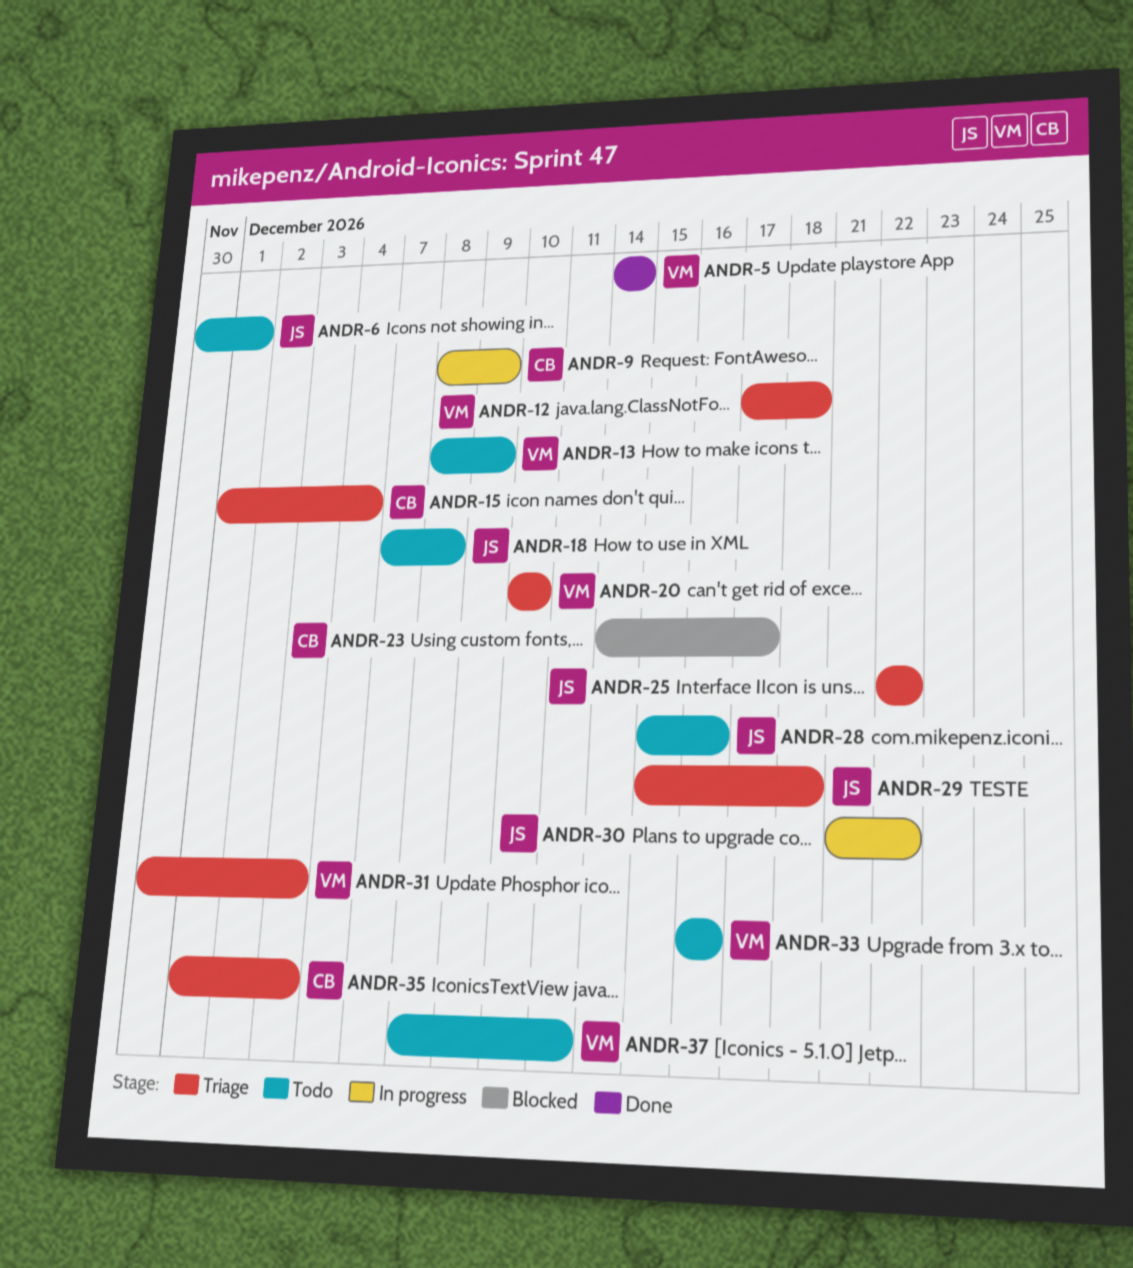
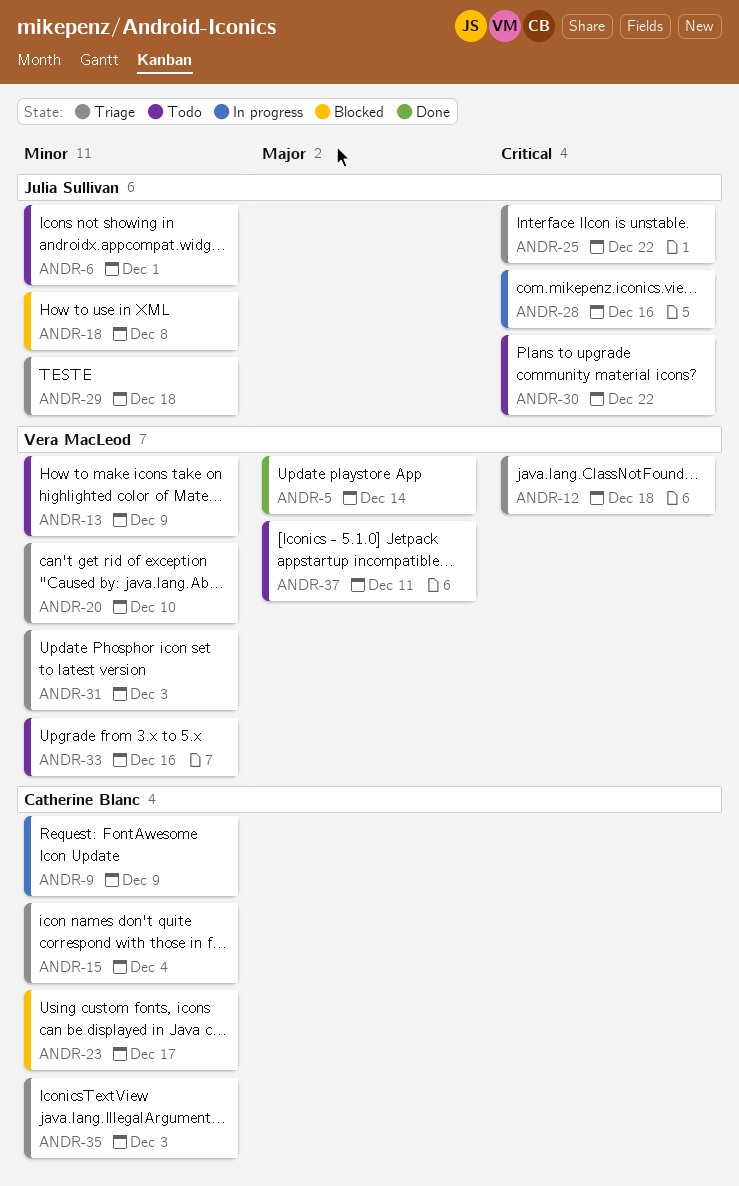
ANDR-18, status: Todo -> Blocked
ANDR-28, status: Todo -> In progress
ANDR-30, status: In progress -> Todo

